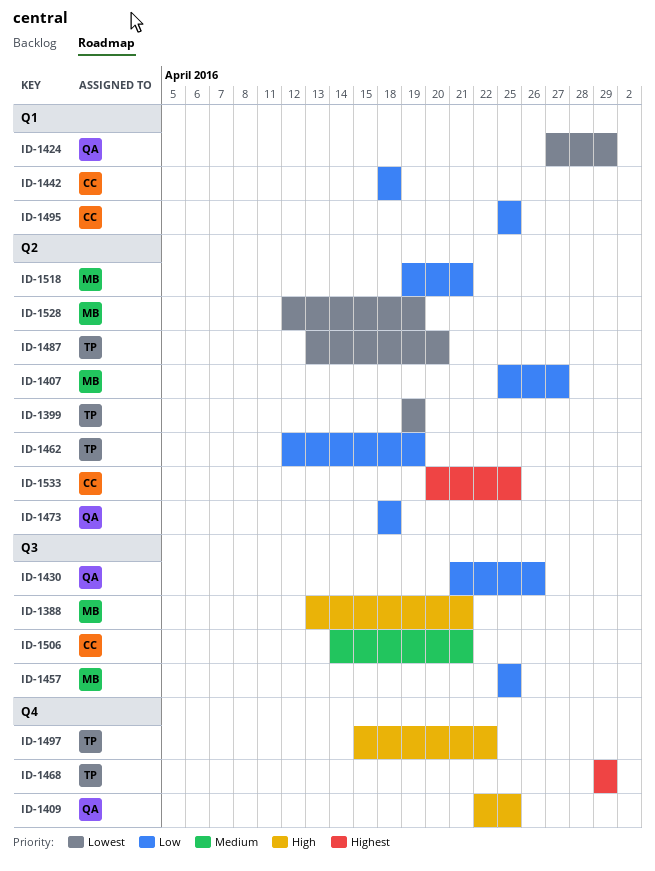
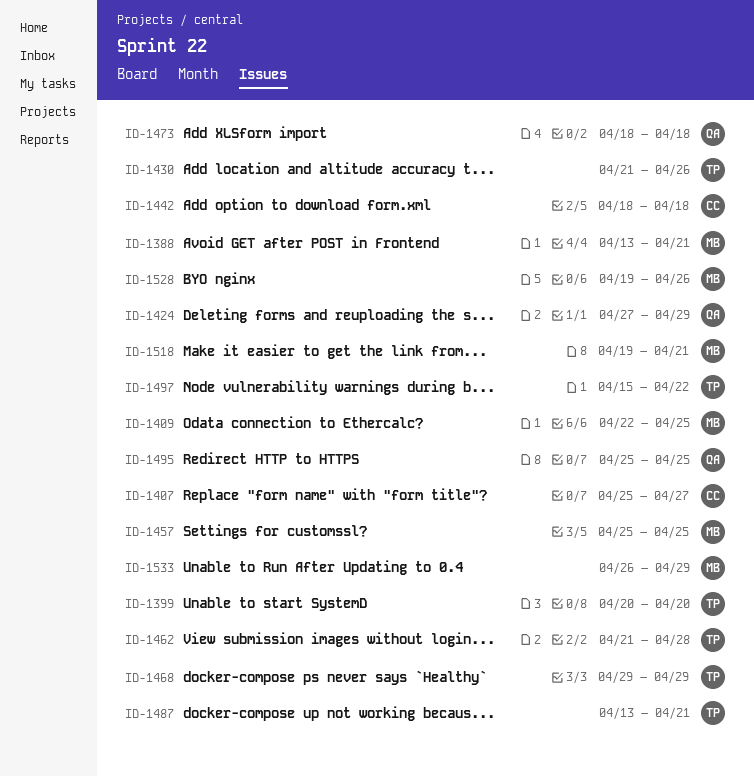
ID-1399, start: Apr 19 -> Apr 20
ID-1399, due: Apr 19 -> Apr 20
ID-1407, owner: MB -> CC
ID-1409, owner: QA -> MB
ID-1430, owner: QA -> TP
ID-1462, start: Apr 12 -> Apr 21
ID-1462, due: Apr 19 -> Apr 28
ID-1487, due: Apr 20 -> Apr 21
ID-1495, owner: CC -> QA
ID-1506: present -> none
ID-1528, start: Apr 12 -> Apr 19
ID-1528, due: Apr 19 -> Apr 26
ID-1533, owner: CC -> MB
ID-1533, start: Apr 20 -> Apr 26
ID-1533, due: Apr 25 -> Apr 29

